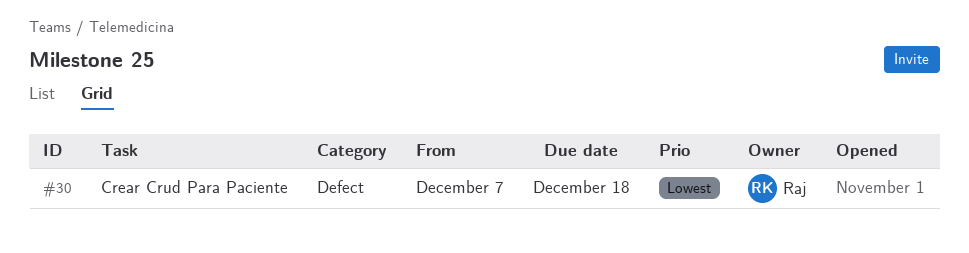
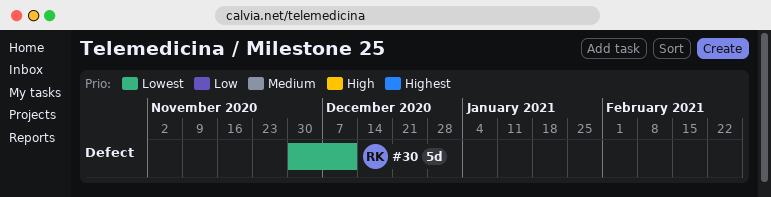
#30, start: Dec 7 -> Nov 30
#30, due: Dec 18 -> Dec 11

